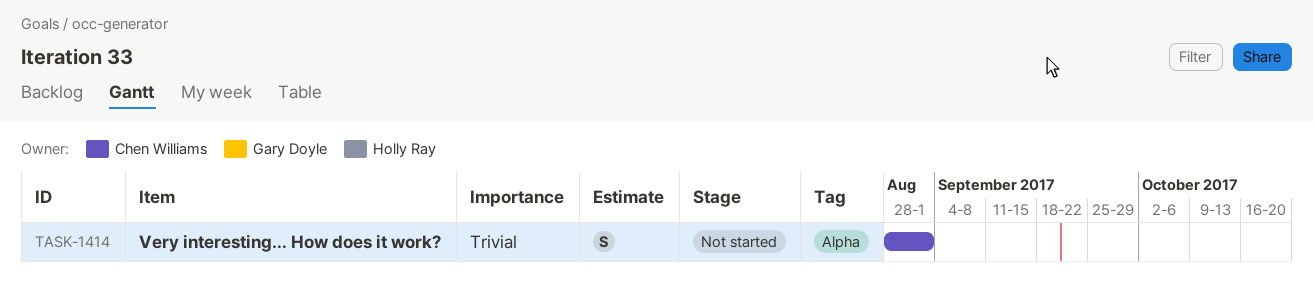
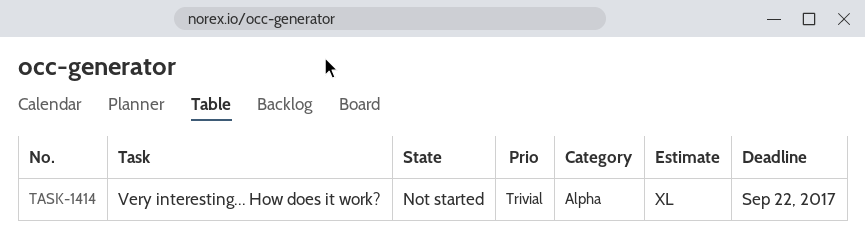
TASK-1414, estimate: S -> XL
TASK-1414, due: Sep 1 -> Sep 22

